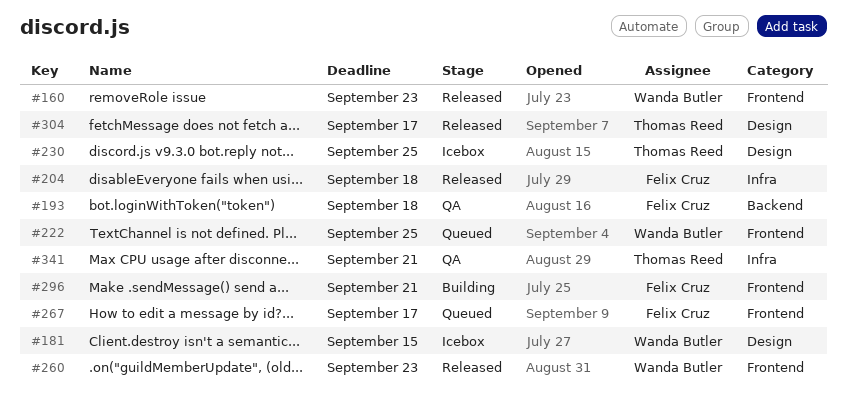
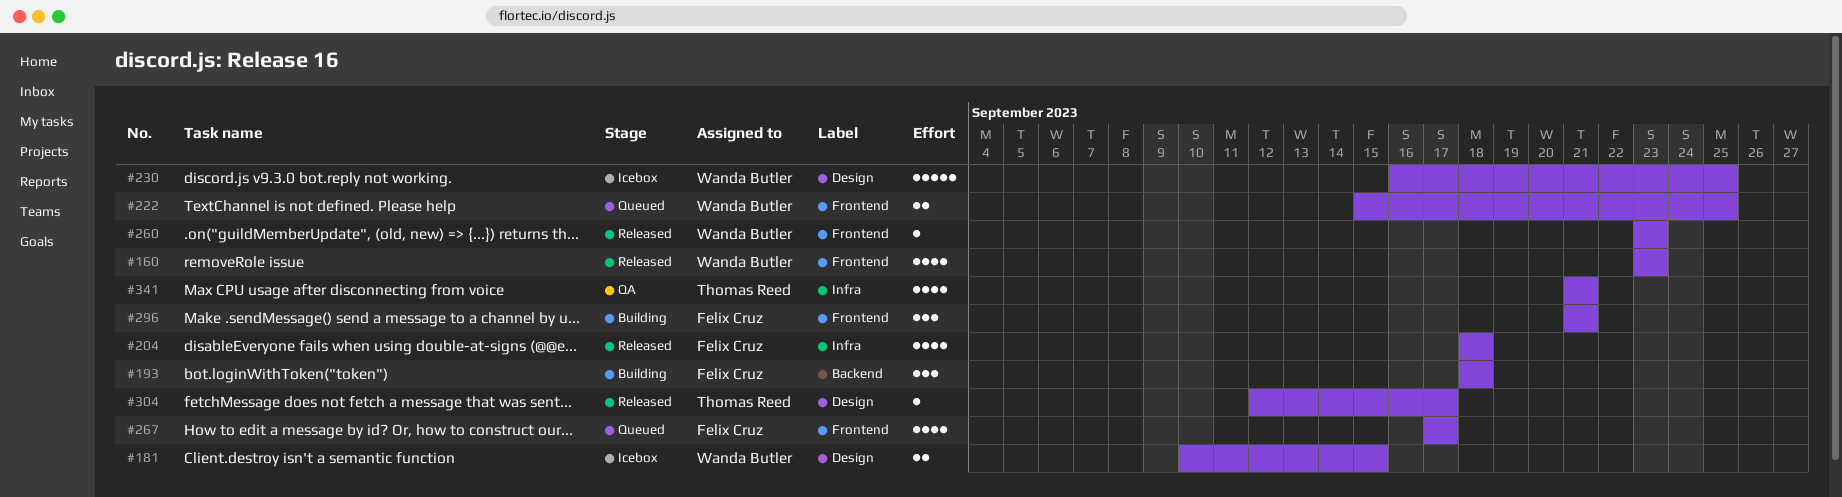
#193, status: QA -> Building
#230, owner: Thomas Reed -> Wanda Butler

